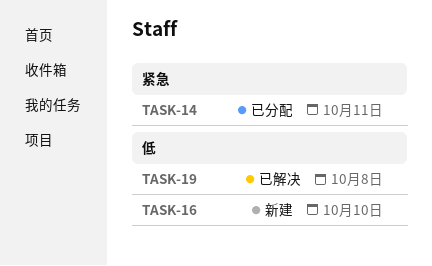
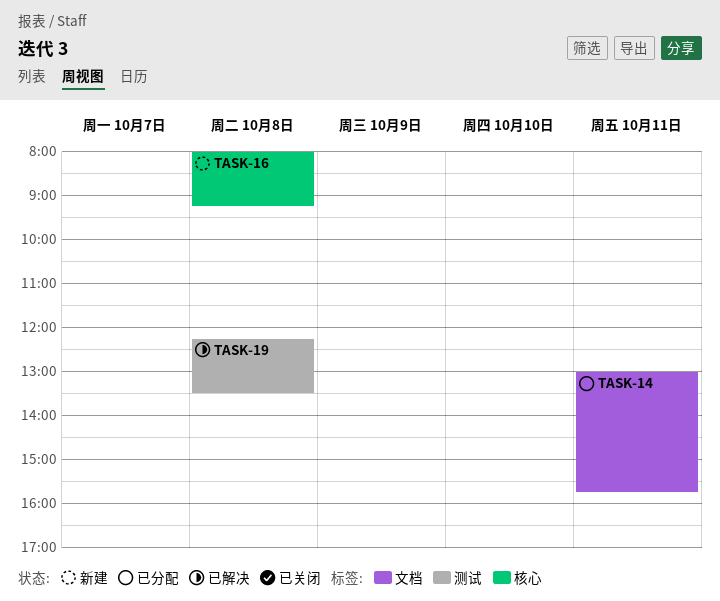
TASK-16, day: Oct 10 -> Oct 8

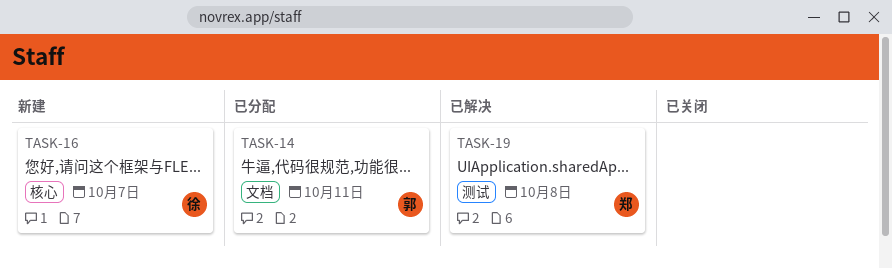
TASK-16, day: Oct 8 -> Oct 7

